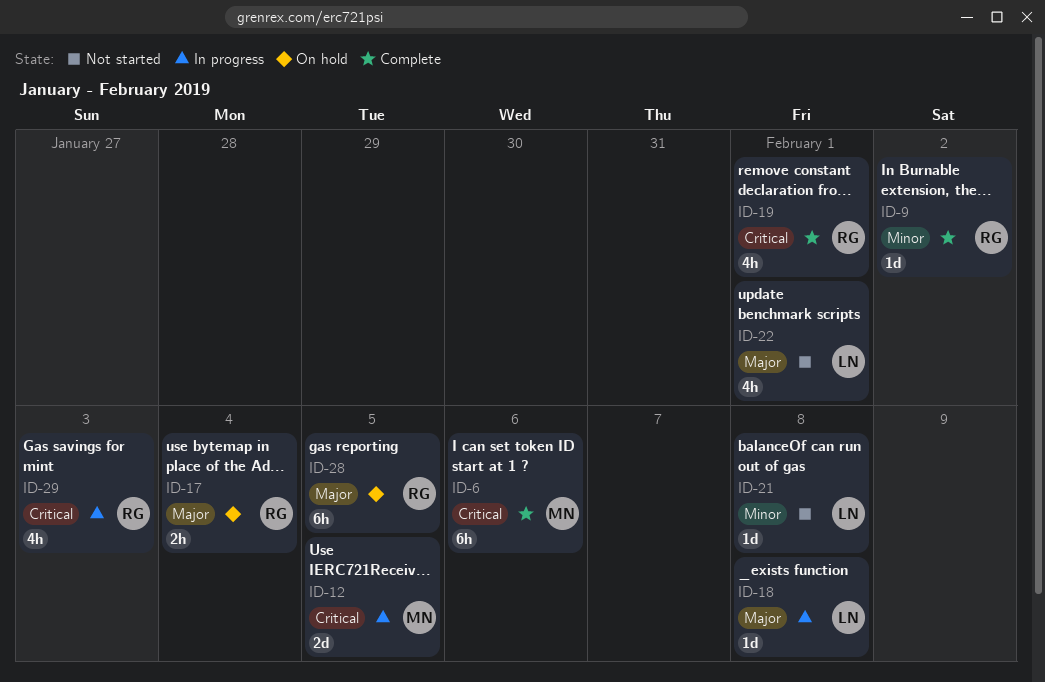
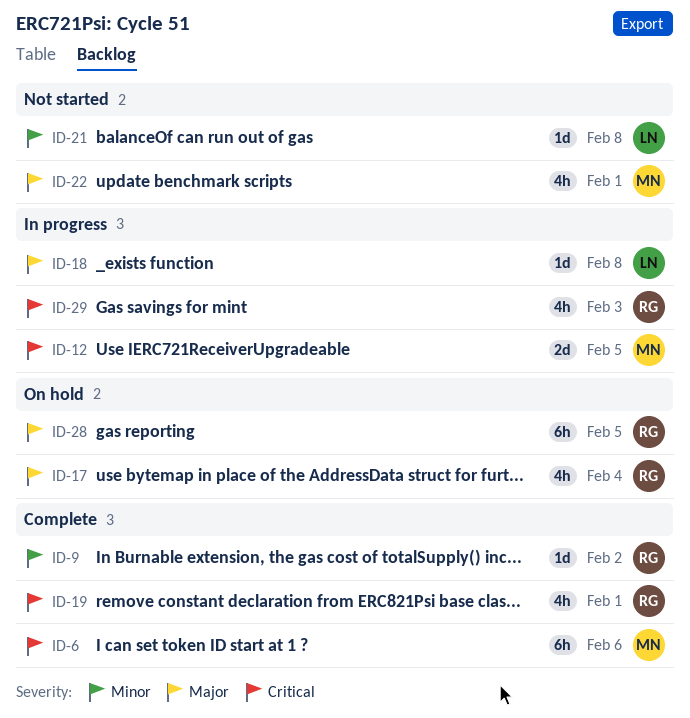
ID-17, estimate: 2h -> 4h
ID-22, owner: LN -> MN

